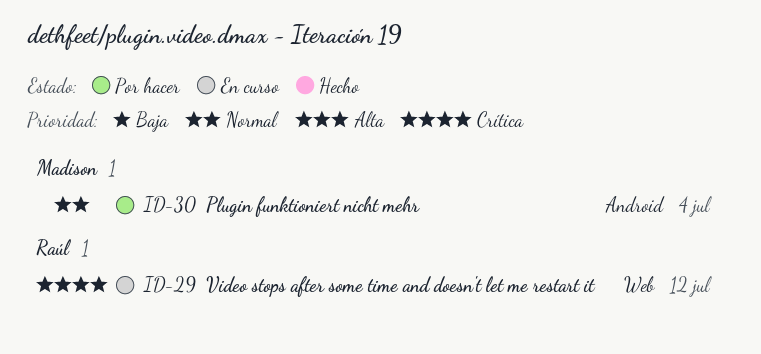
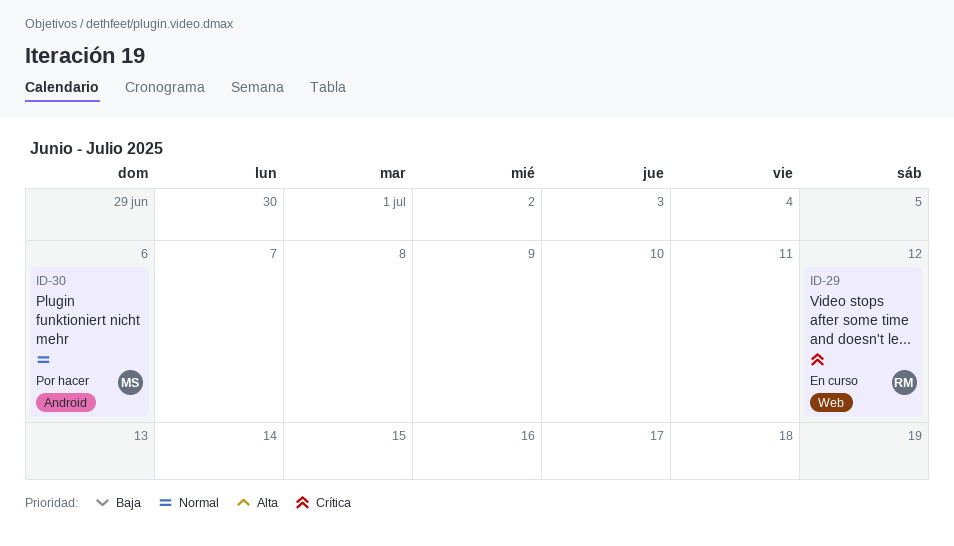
ID-30, due: Jul 4 -> Jul 6

